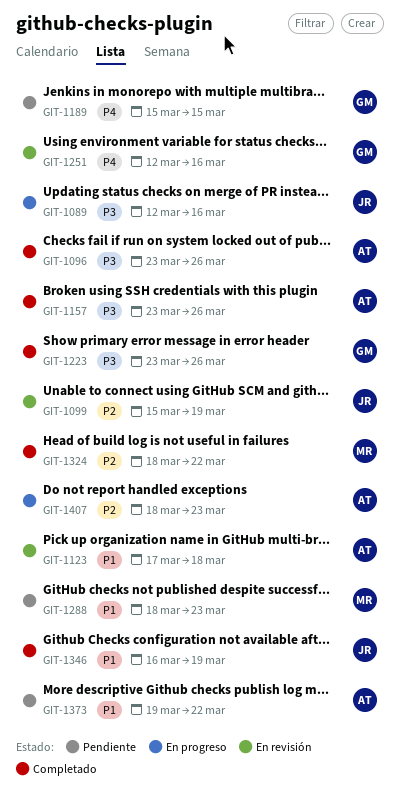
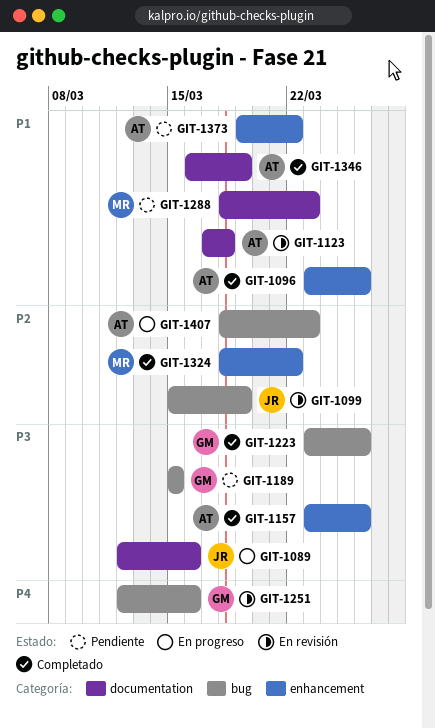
GIT-1096, priority: P3 -> P1
GIT-1189, priority: P4 -> P3
GIT-1346, owner: JR -> AT

